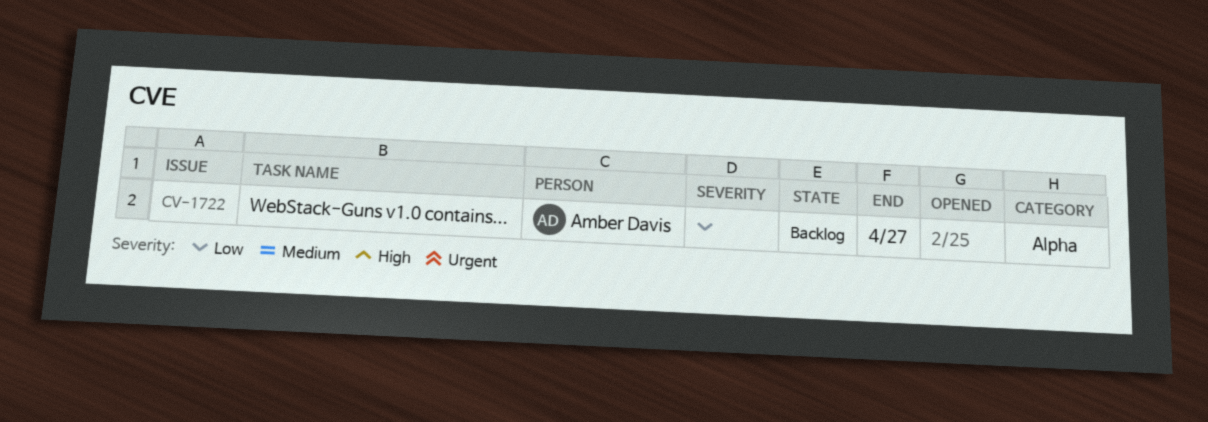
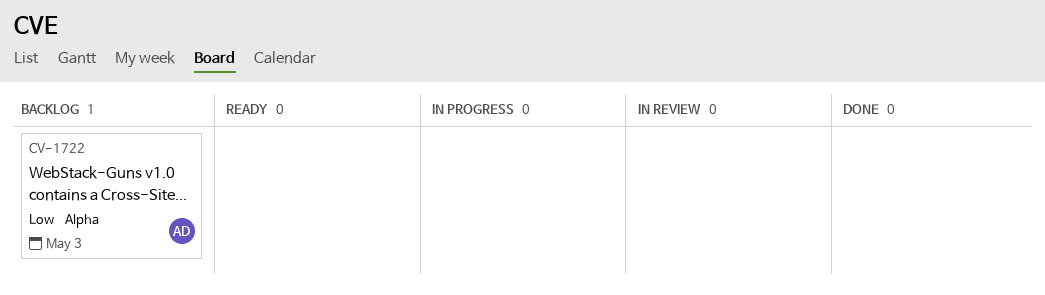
CV-1722, due: Apr 27 -> May 3

